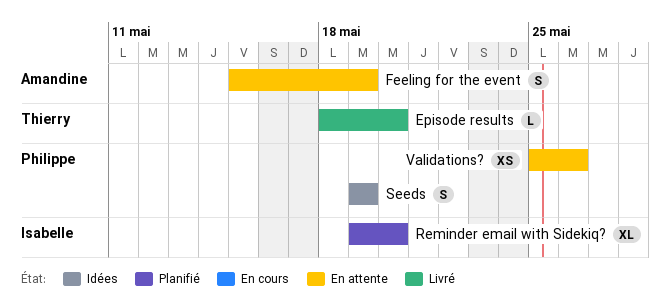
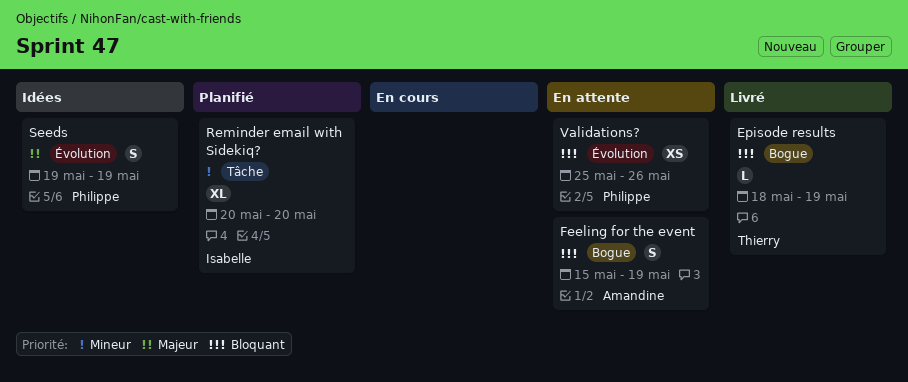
Episode results, due: May 20 -> May 19
Reminder email with Sidekiq?, start: May 19 -> May 20

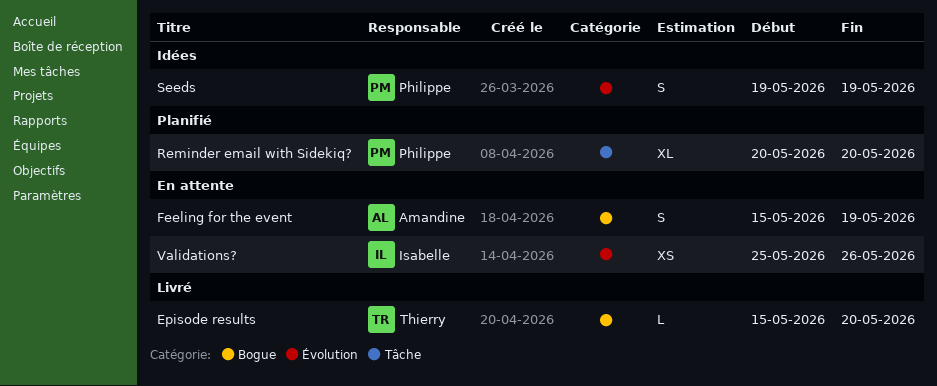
Episode results, start: May 18 -> May 15
Episode results, due: May 19 -> May 20
Reminder email with Sidekiq?, owner: Isabelle -> Philippe
Validations?, owner: Philippe -> Isabelle

